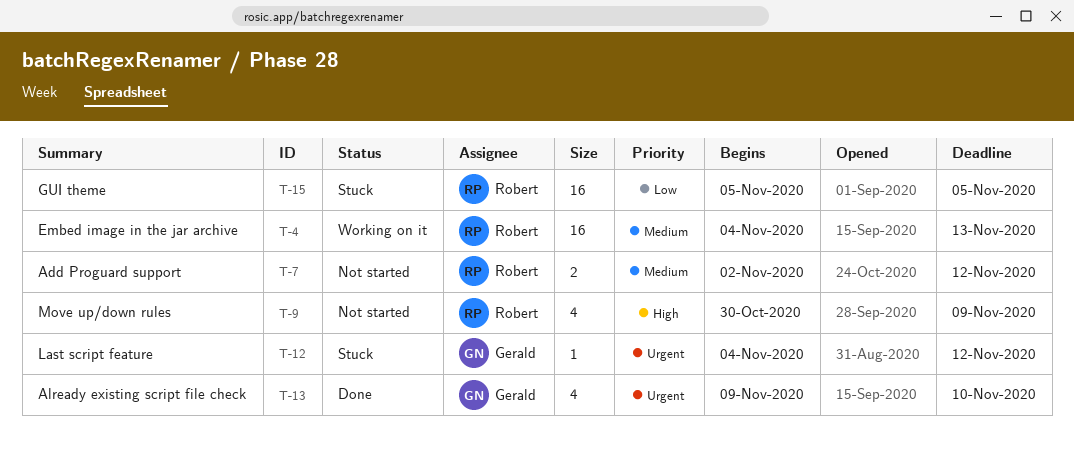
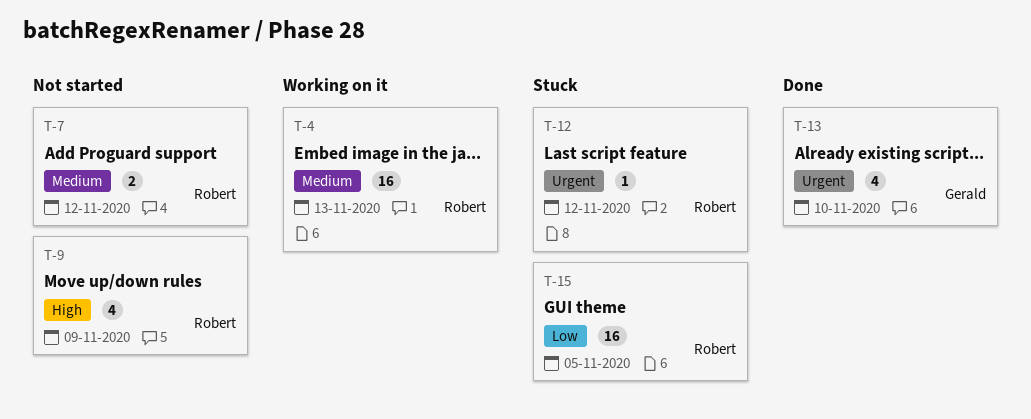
T-12, owner: Gerald -> Robert

